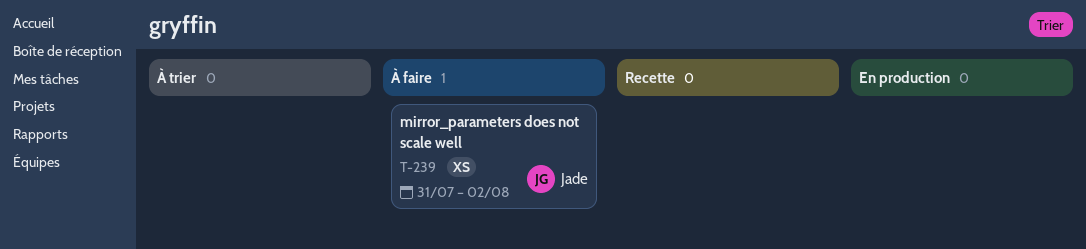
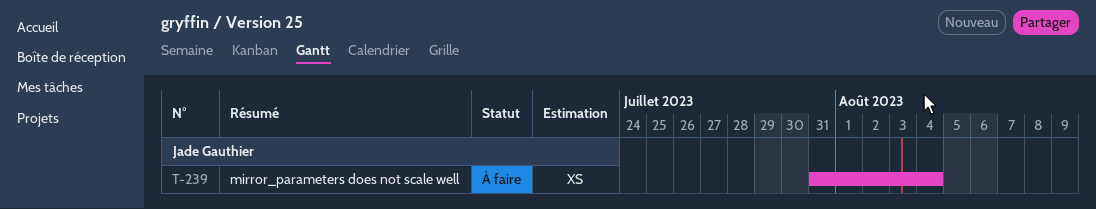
T-239, due: Aug 2 -> Aug 4

